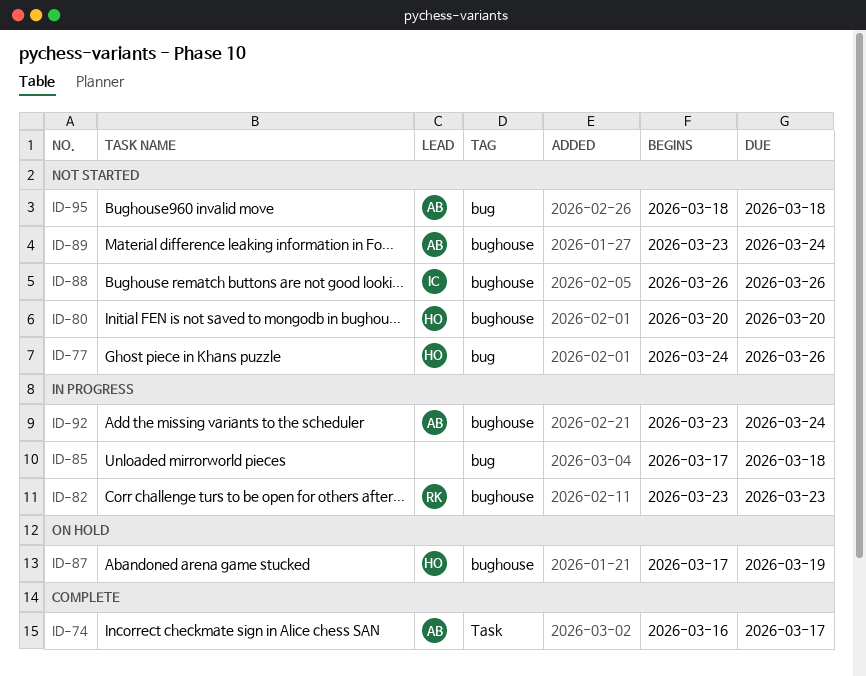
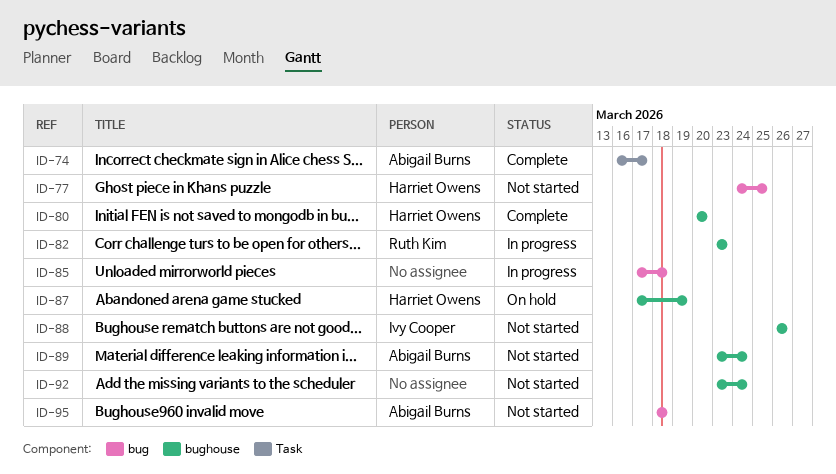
ID-77, due: Mar 26 -> Mar 25
ID-80, status: Not started -> Complete
ID-92, status: In progress -> Not started
ID-92, owner: Abigail Burns -> none

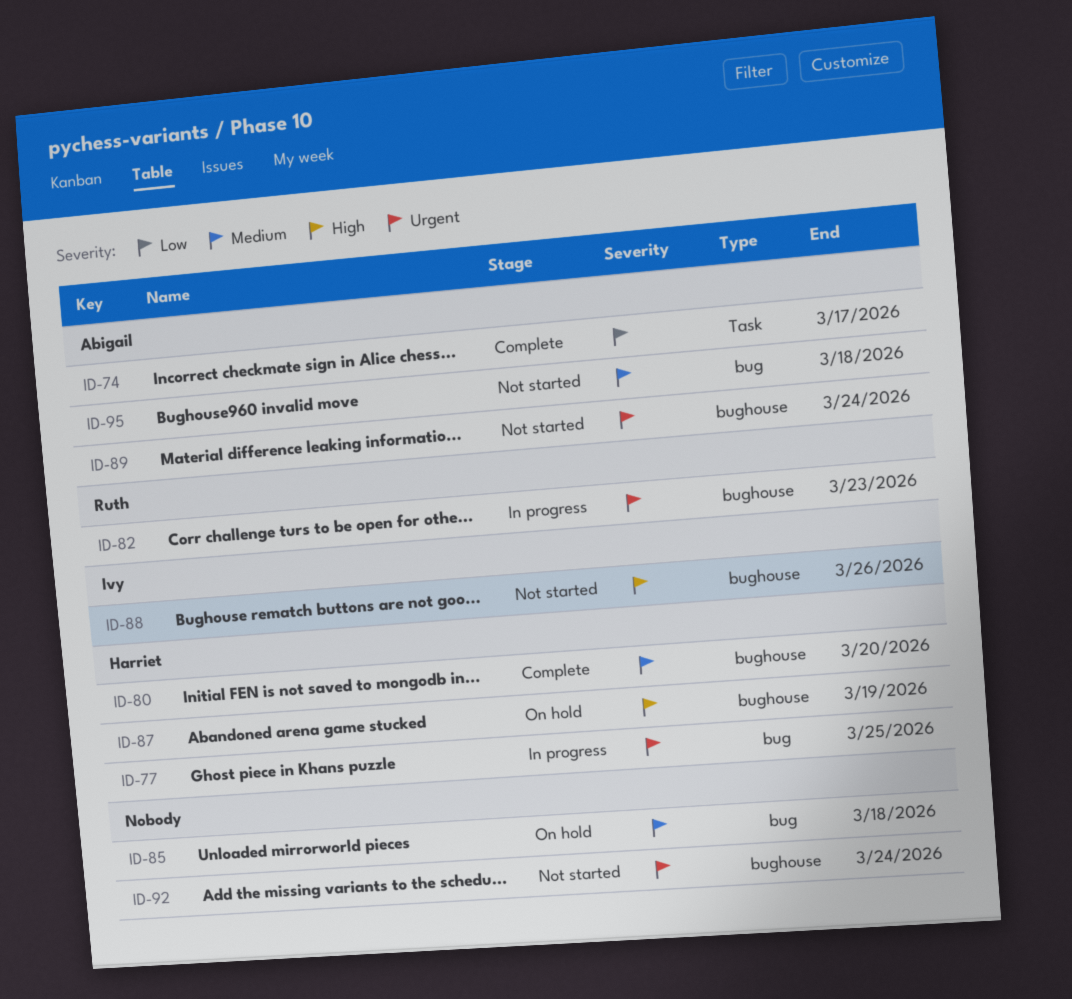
ID-77, status: Not started -> In progress
ID-85, status: In progress -> On hold

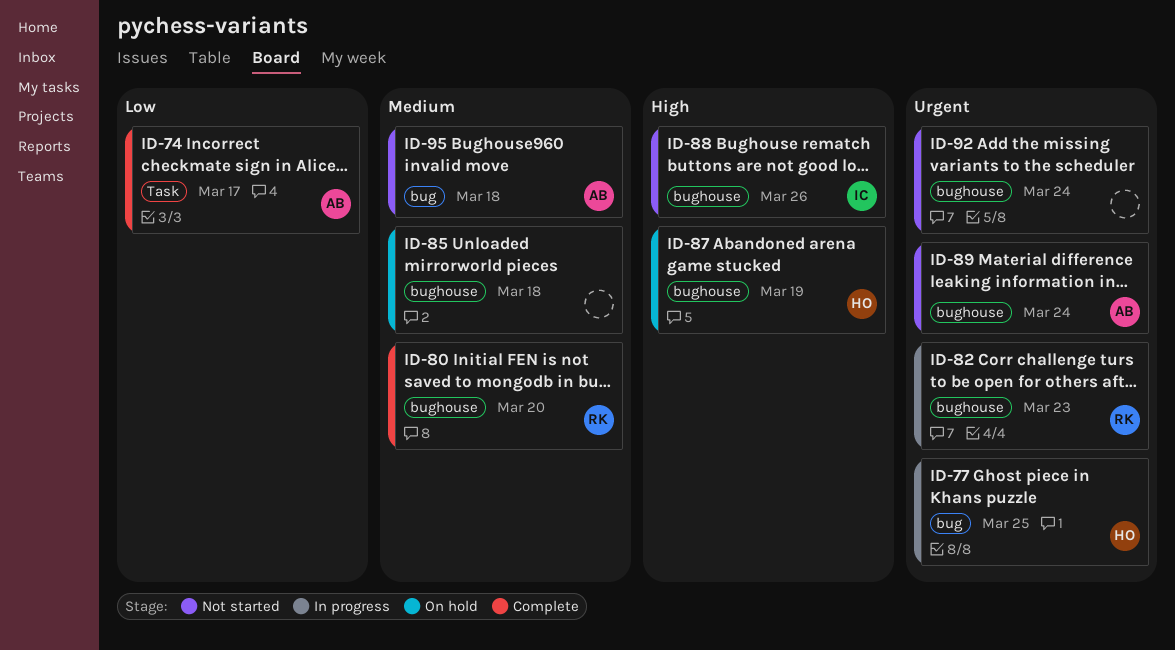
ID-80, owner: Harriet -> Ruth
ID-85, label: bug -> bughouse

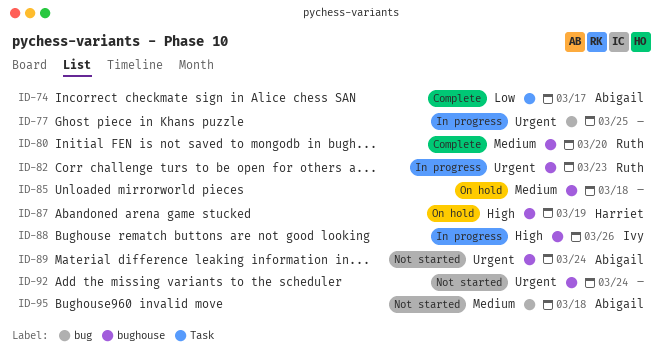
ID-77, owner: Harriet -> none
ID-88, status: Not started -> In progress

